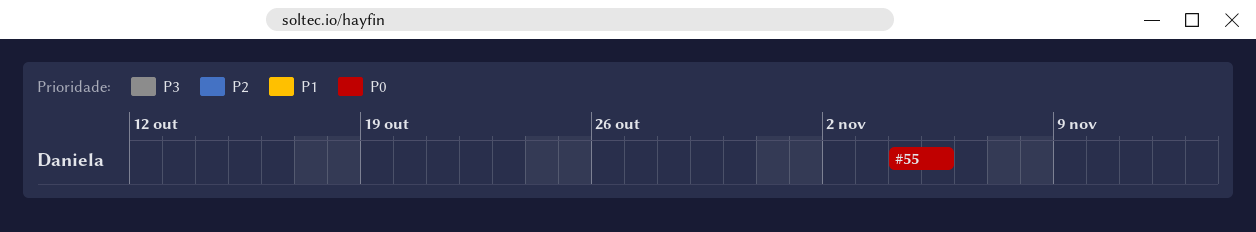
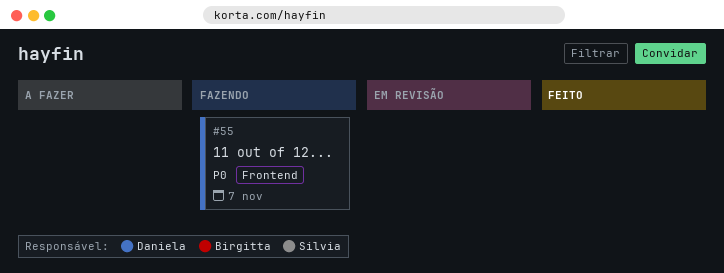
#55, due: Nov 5 -> Nov 7

